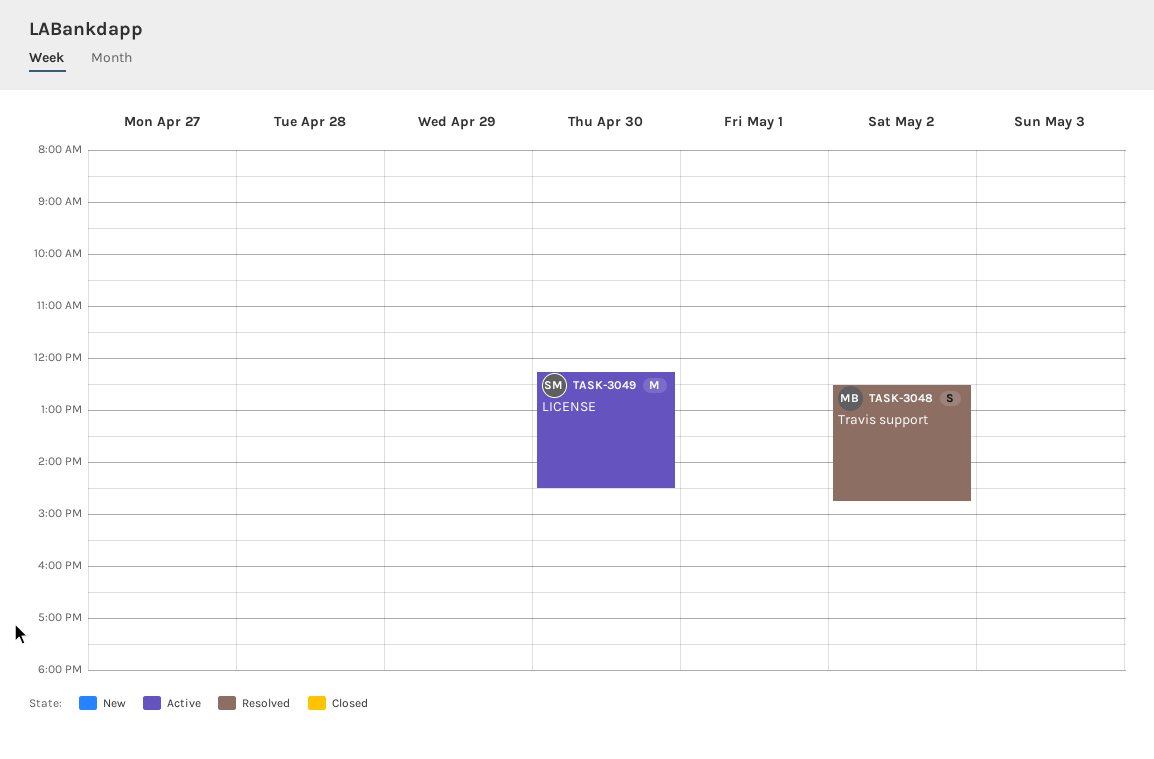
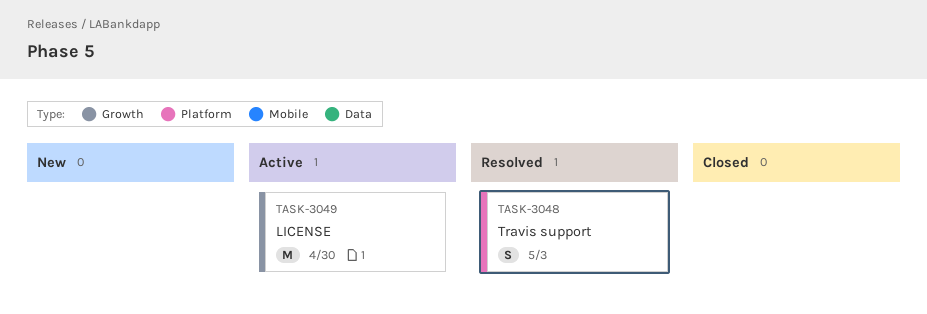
TASK-3048, day: May 2 -> May 3

